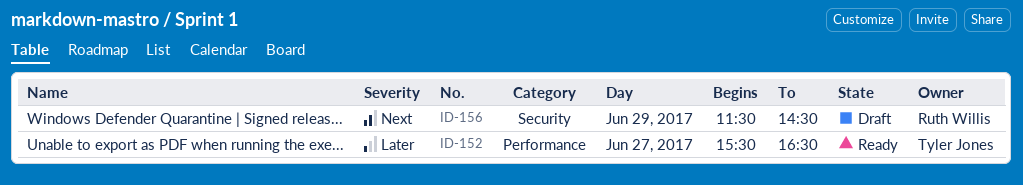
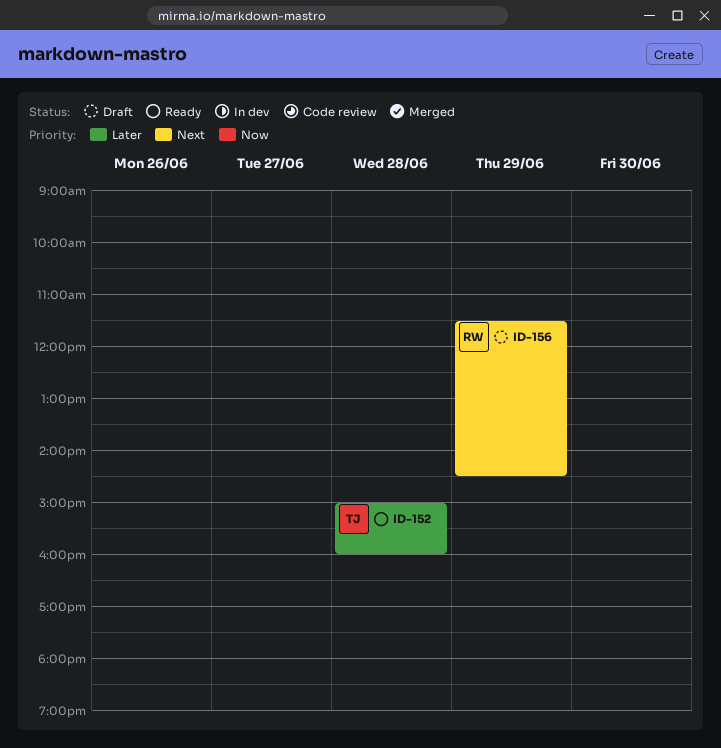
ID-152, day: Jun 27 -> Jun 28
ID-152, begins: 15:30 -> 15:00
ID-152, ends: 16:30 -> 16:00

